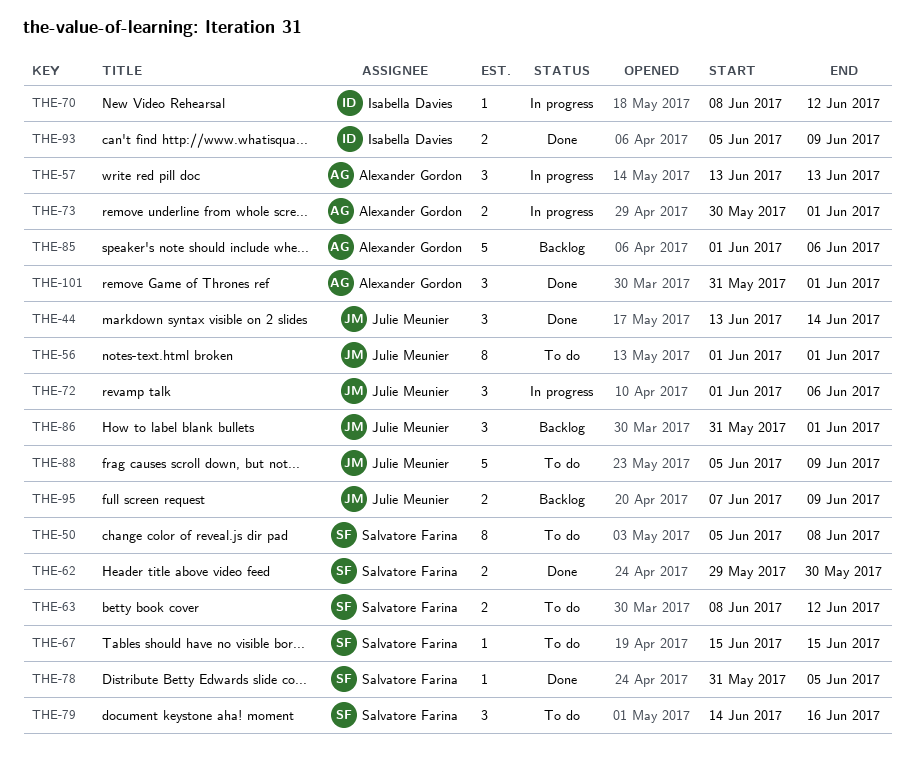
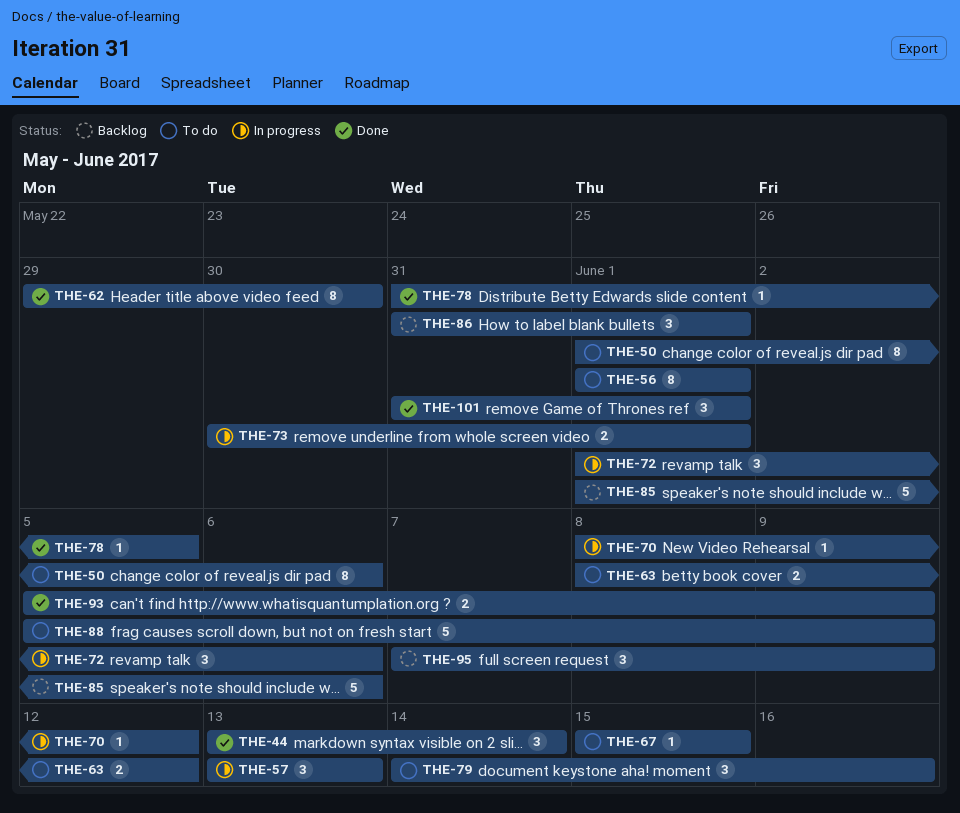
THE-50, start: Jun 5 -> Jun 1
THE-50, due: Jun 8 -> Jun 6
THE-62, estimate: 2 -> 8
THE-95, estimate: 2 -> 3

